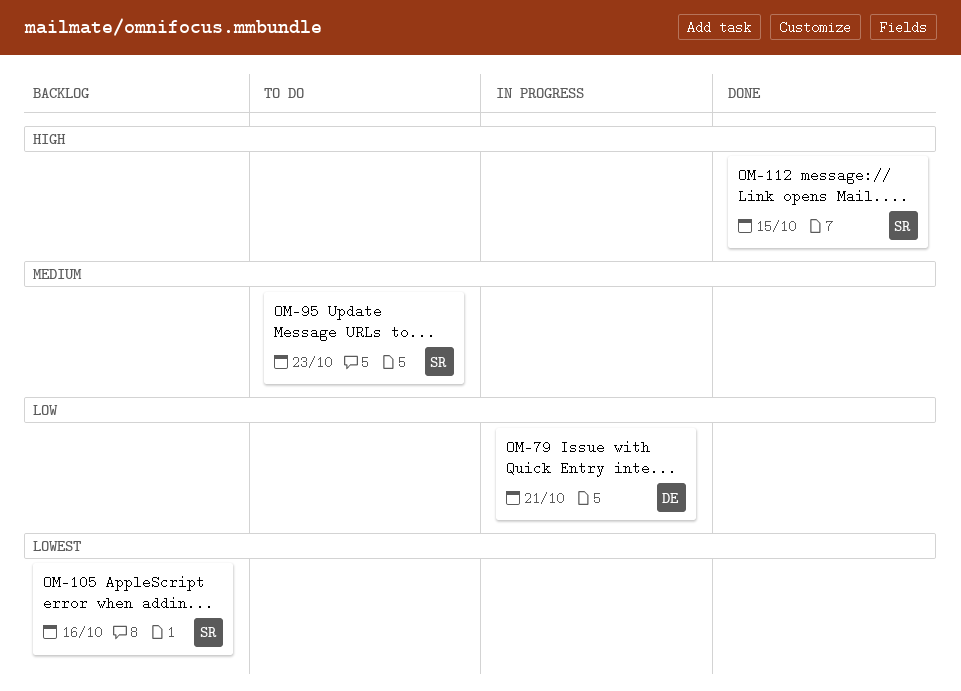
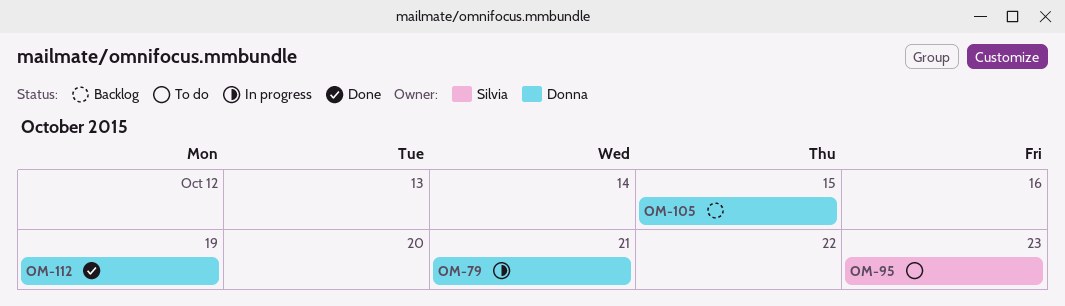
OM-105, owner: Silvia -> Donna
OM-105, due: Oct 16 -> Oct 15
OM-112, owner: Silvia -> Donna
OM-112, due: Oct 15 -> Oct 19

